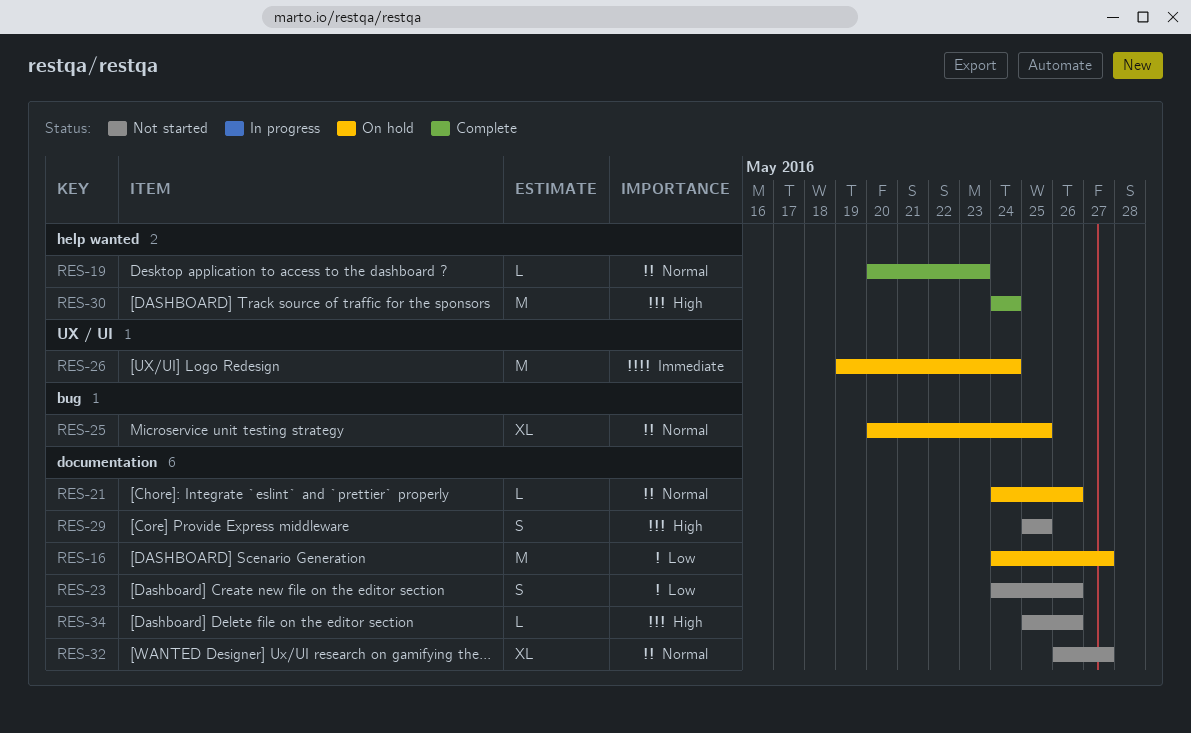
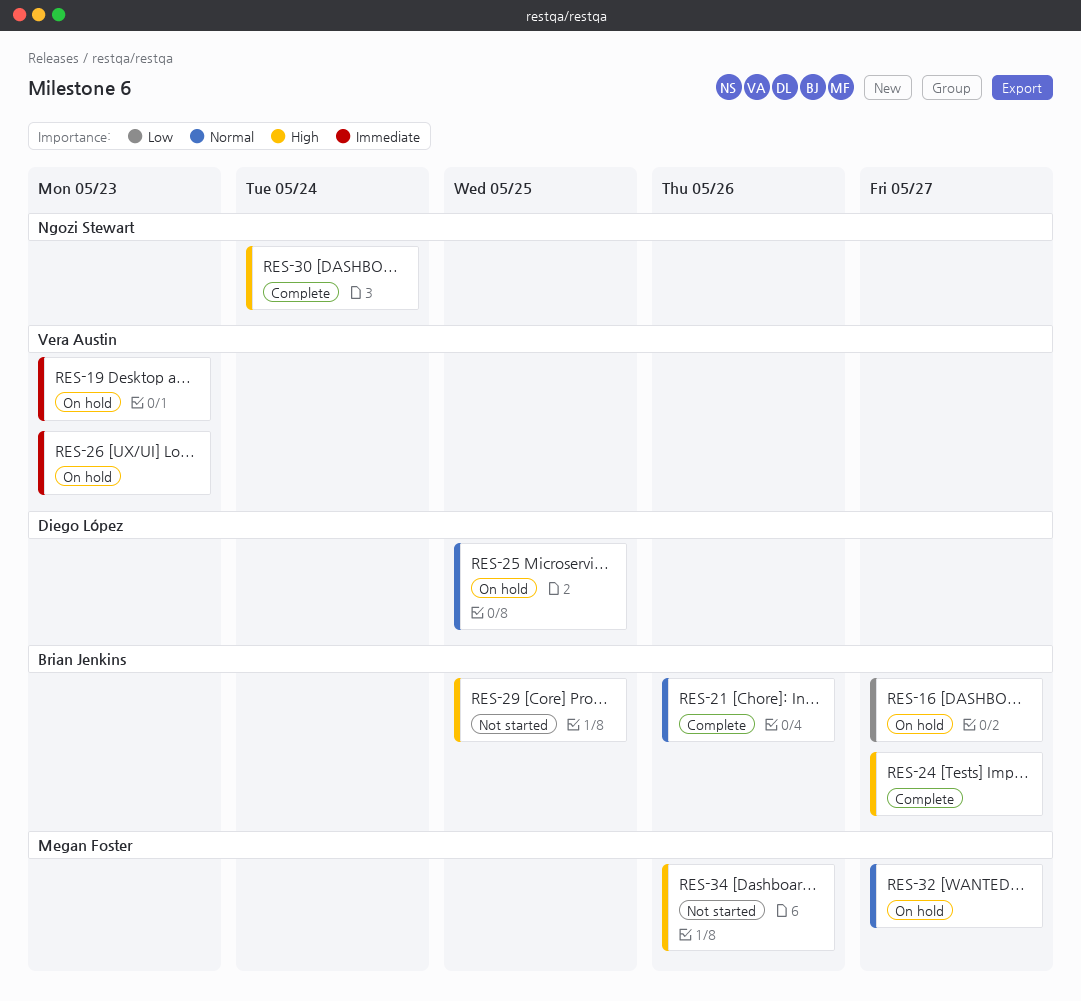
RES-19, status: Complete -> On hold
RES-19, priority: Normal -> Immediate
RES-21, status: On hold -> Complete
RES-23: present -> none
RES-24: none -> present
RES-26, due: May 24 -> May 23
RES-32, status: Not started -> On hold

